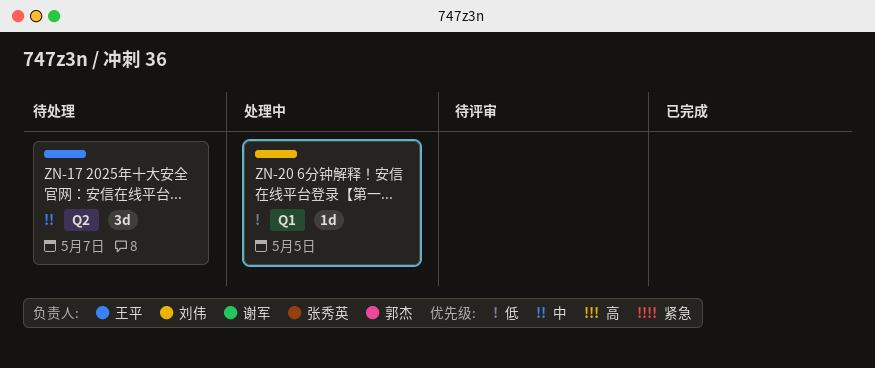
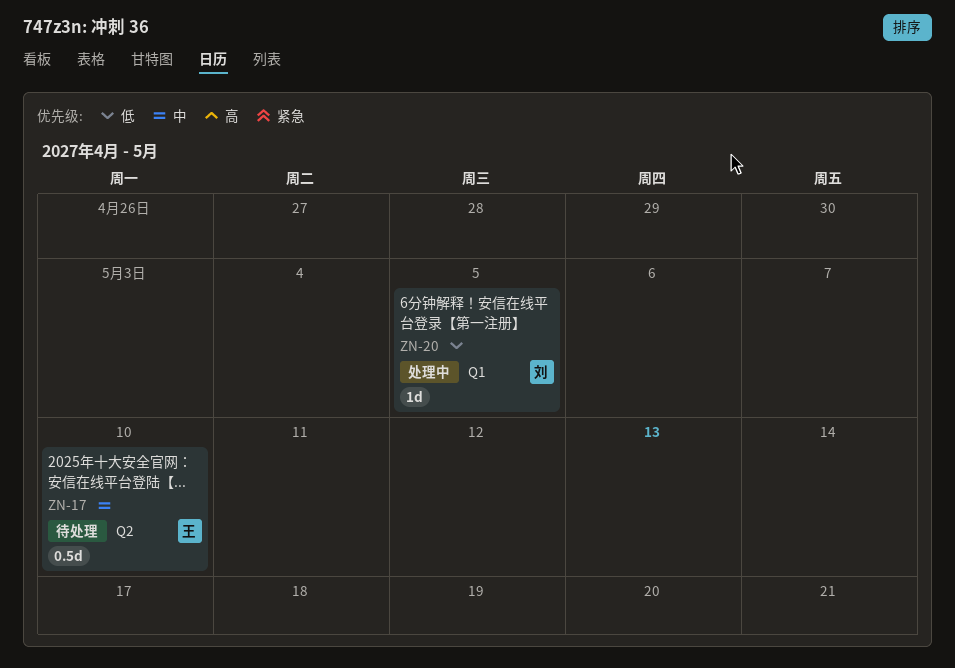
ZN-17, estimate: 3d -> 0.5d
ZN-17, due: May 7 -> May 10

